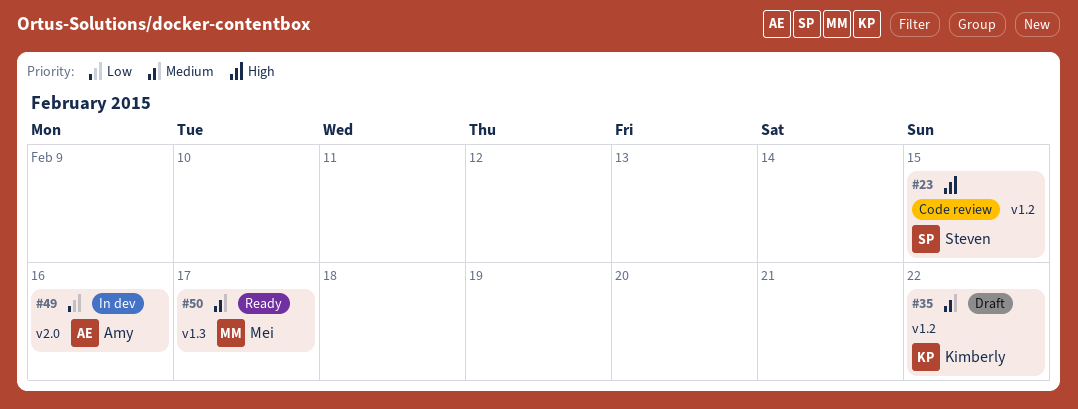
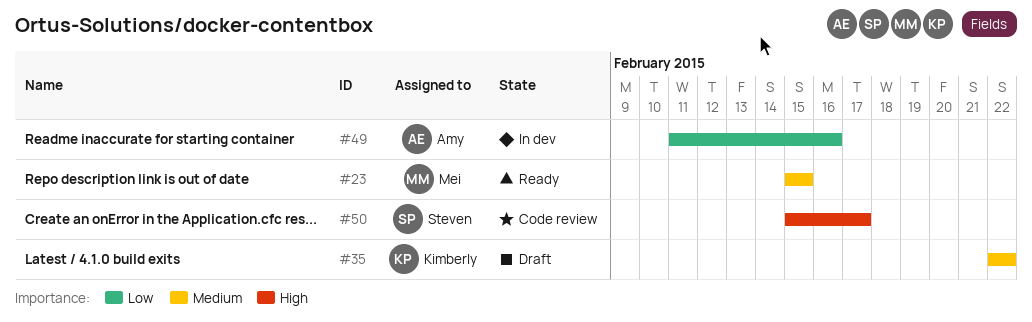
#23, status: Code review -> Ready
#23, owner: Steven -> Mei
#23, priority: High -> Medium
#50, status: Ready -> Code review
#50, owner: Mei -> Steven
#50, priority: Medium -> High

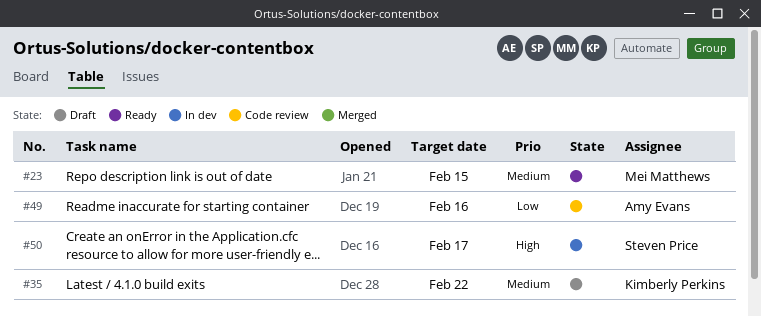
#49, status: In dev -> Code review
#50, status: Code review -> In dev

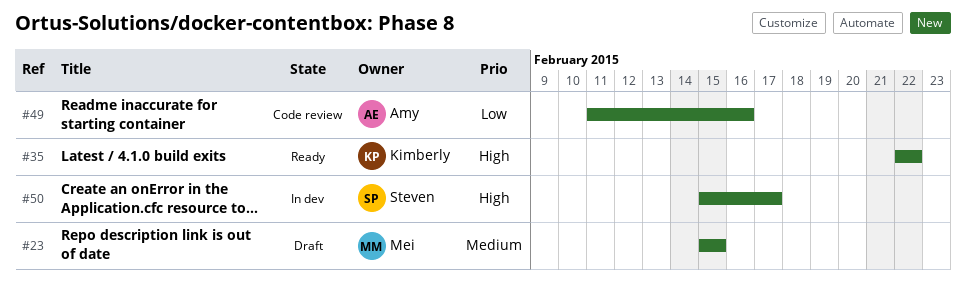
#23, status: Ready -> Draft
#35, status: Draft -> Ready
#35, priority: Medium -> High

